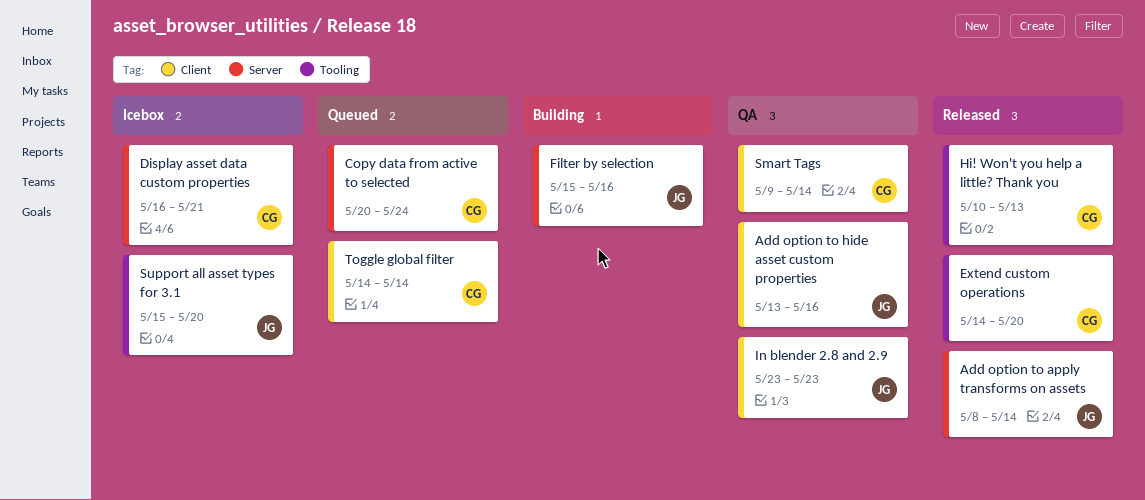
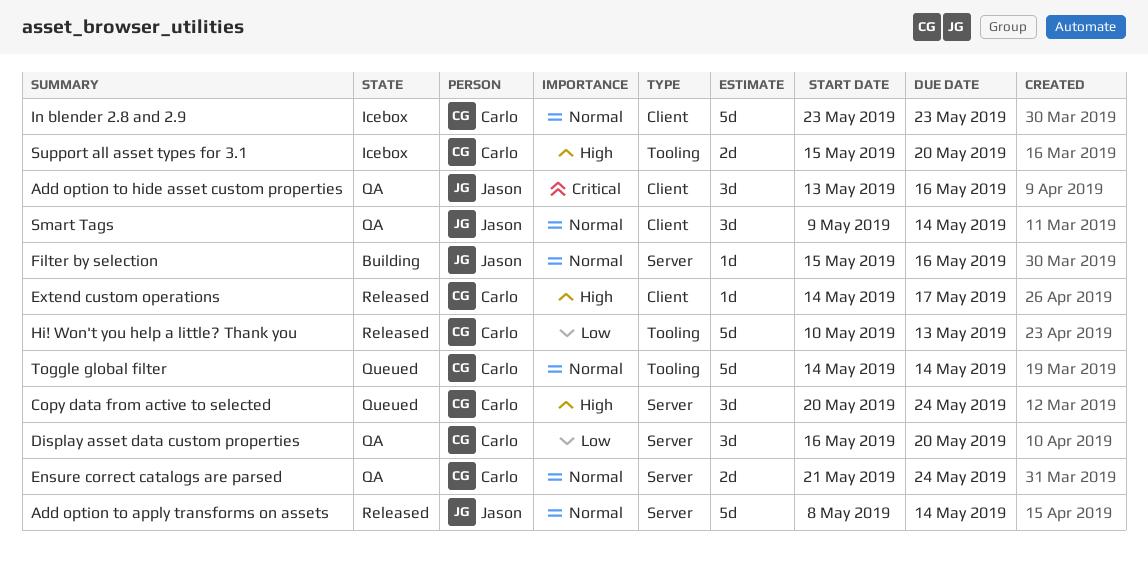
Display asset data custom properties, status: Icebox -> QA
Display asset data custom properties, due: May 21 -> May 20
Ensure correct catalogs are parsed: none -> present
Extend custom operations, label: Tooling -> Client
Extend custom operations, due: May 20 -> May 17
In blender 2.8 and 2.9, status: QA -> Icebox
In blender 2.8 and 2.9, owner: Jason -> Carlo
Smart Tags, owner: Carlo -> Jason
Support all asset types for 3.1, owner: Jason -> Carlo
Toggle global filter, label: Client -> Tooling

